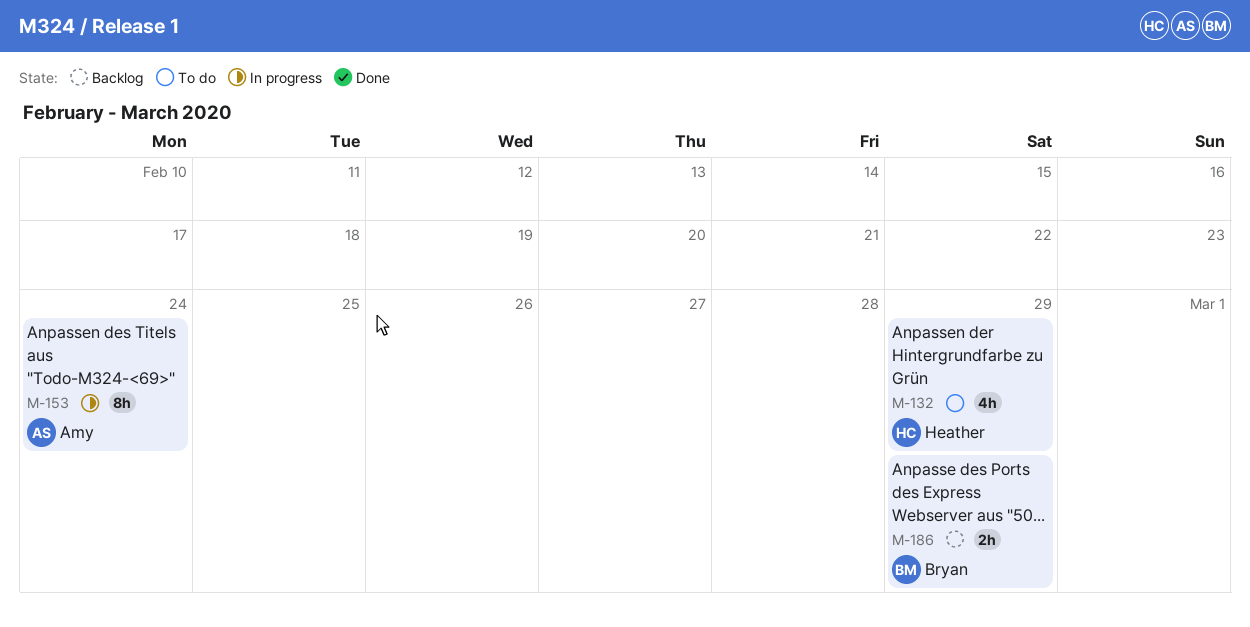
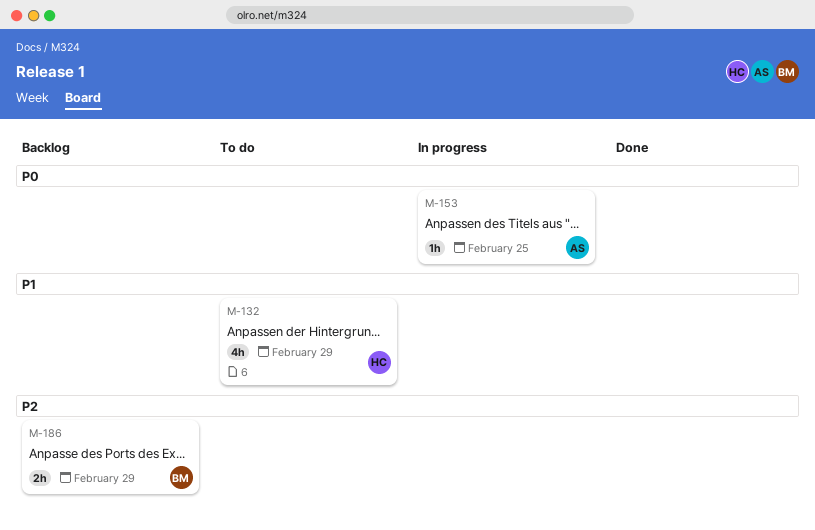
M-153, estimate: 8h -> 1h
M-153, due: Feb 24 -> Feb 25

